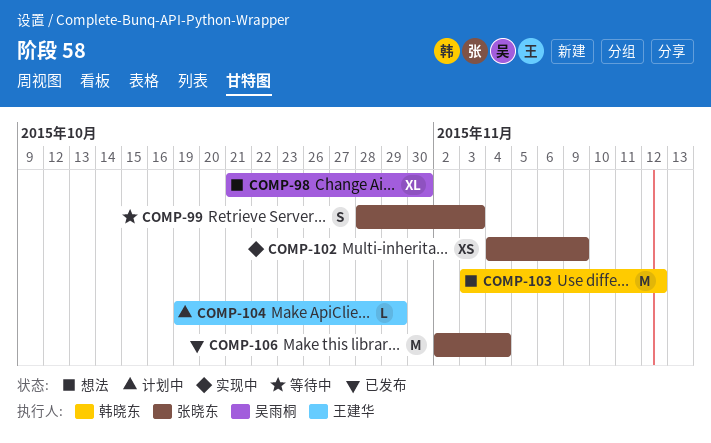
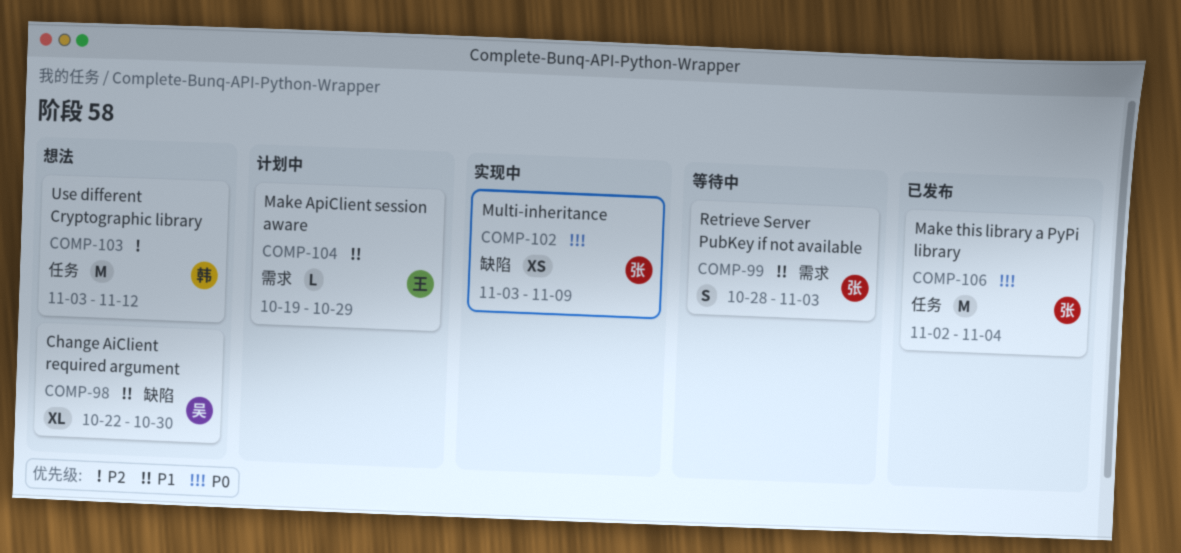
COMP-98, start: Oct 21 -> Oct 22
COMP-102, start: Nov 4 -> Nov 3

